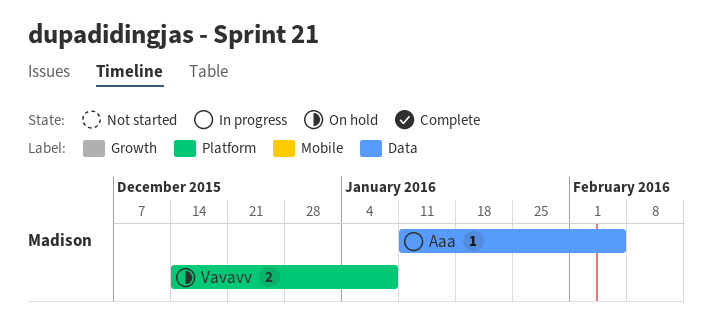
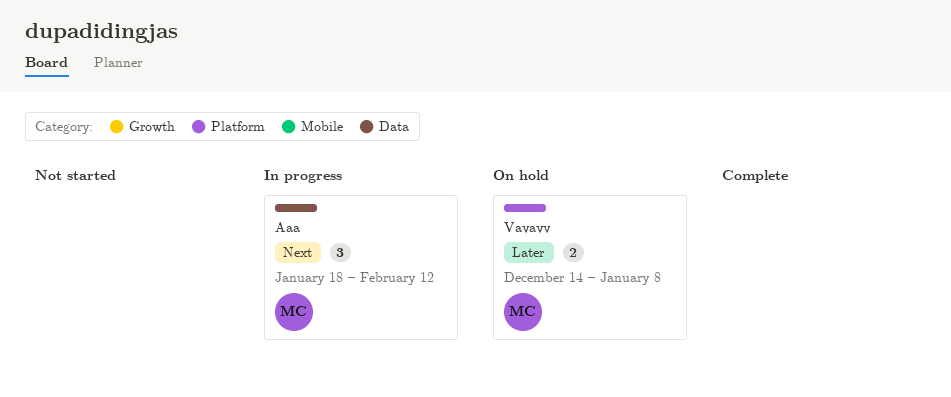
Aaa, estimate: 1 -> 3
Aaa, start: Jan 11 -> Jan 18
Aaa, due: Feb 5 -> Feb 12

